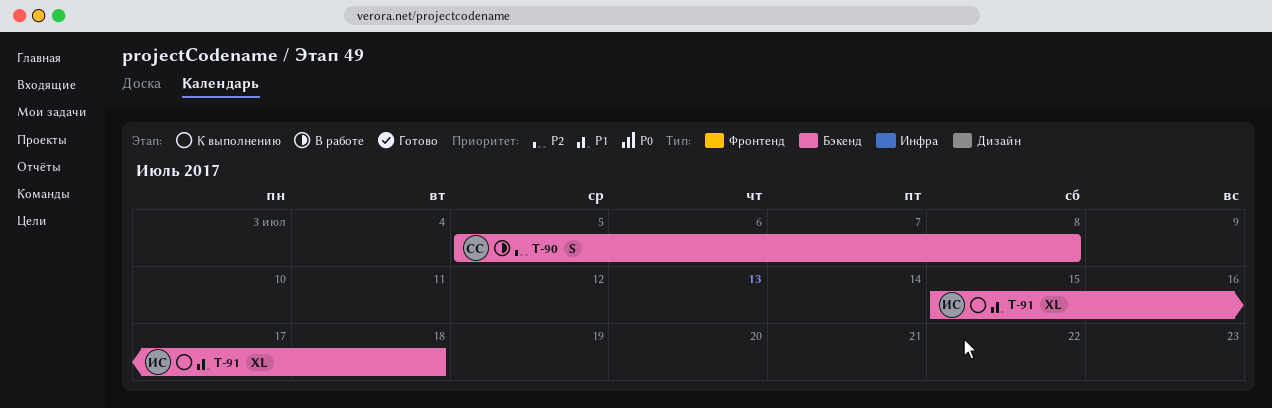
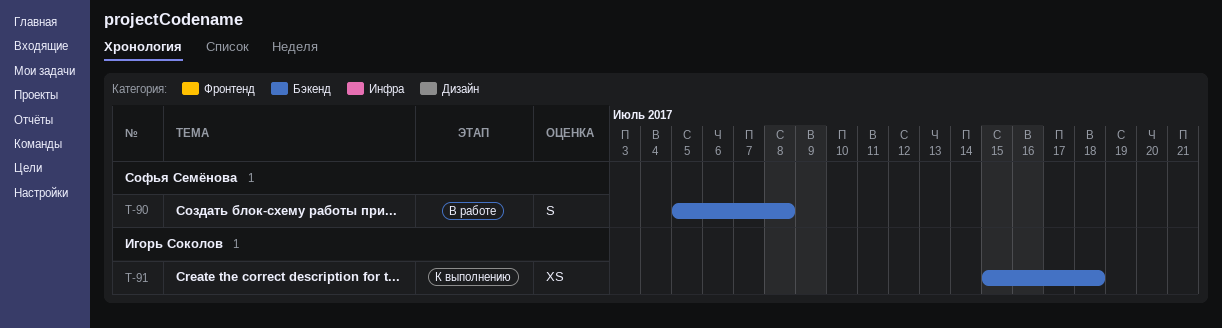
T-91, estimate: XL -> XS

